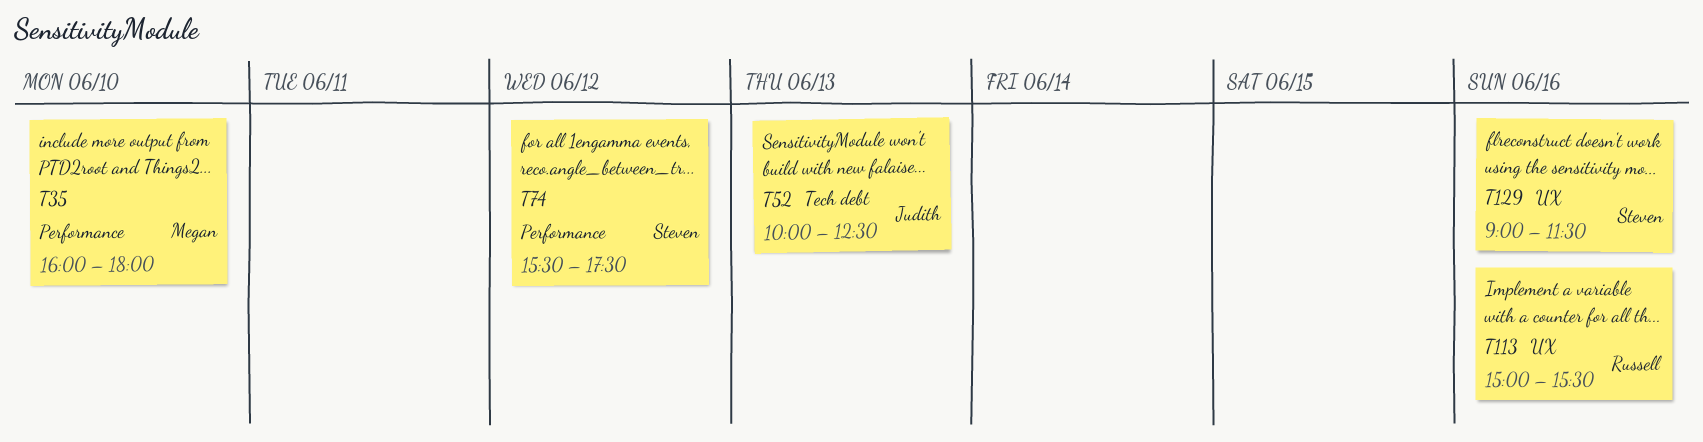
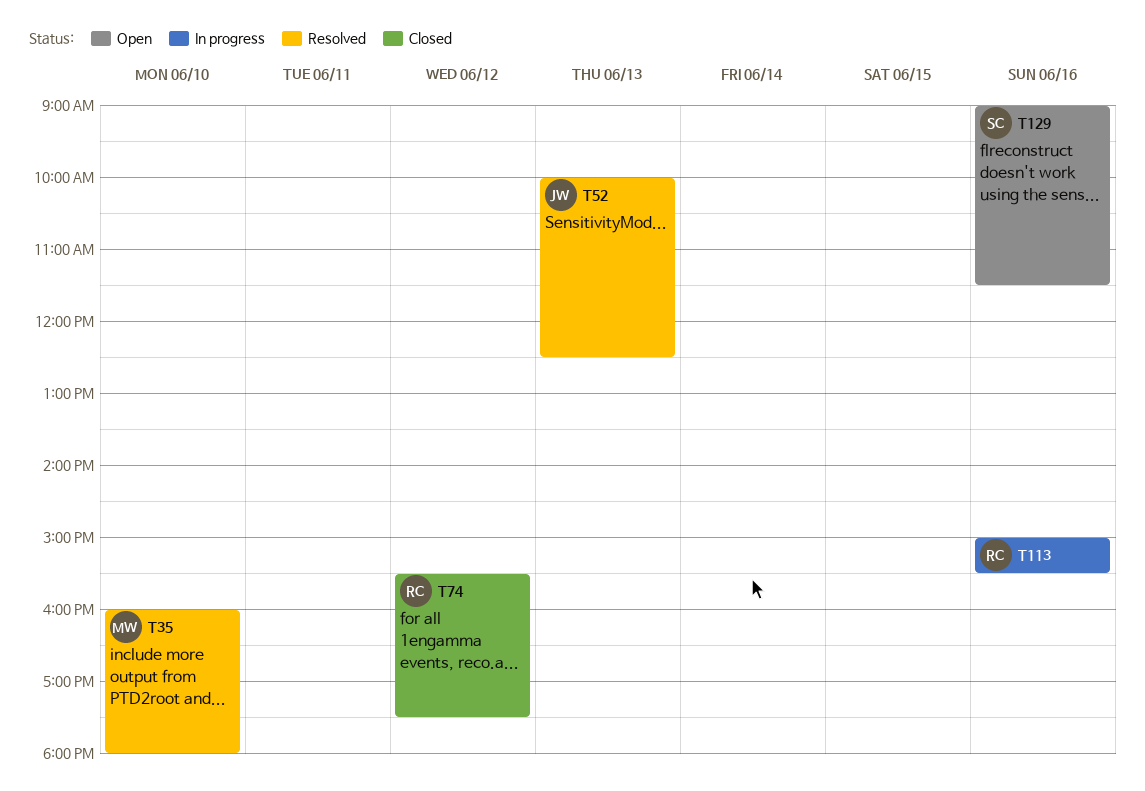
T74, owner: Steven -> Russell

